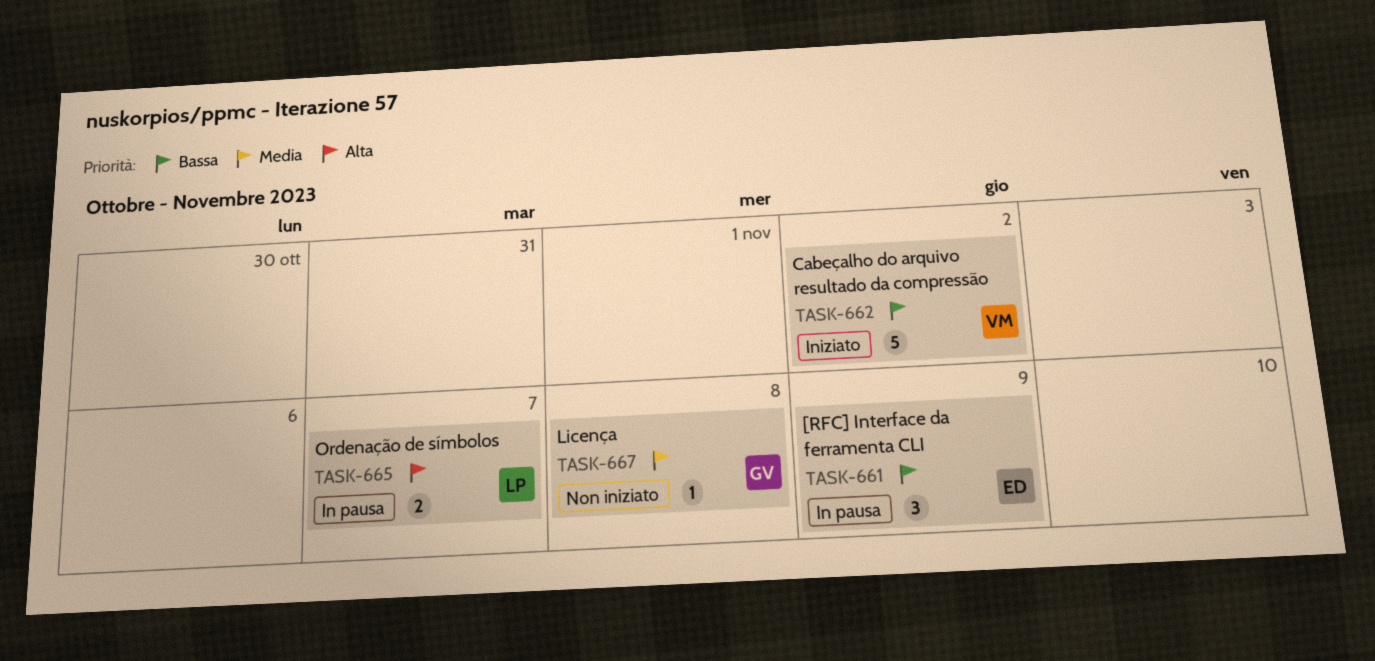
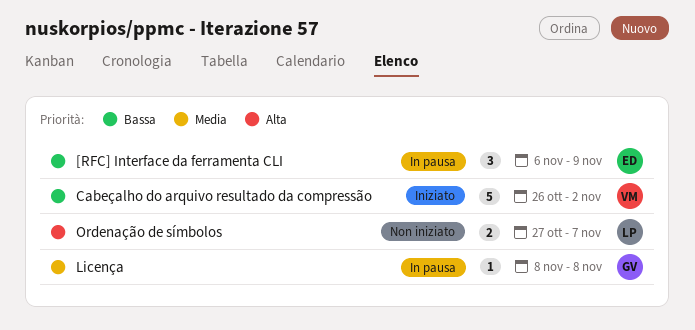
Licença, status: Non iniziato -> In pausa
Ordenação de símbolos, status: In pausa -> Non iniziato

